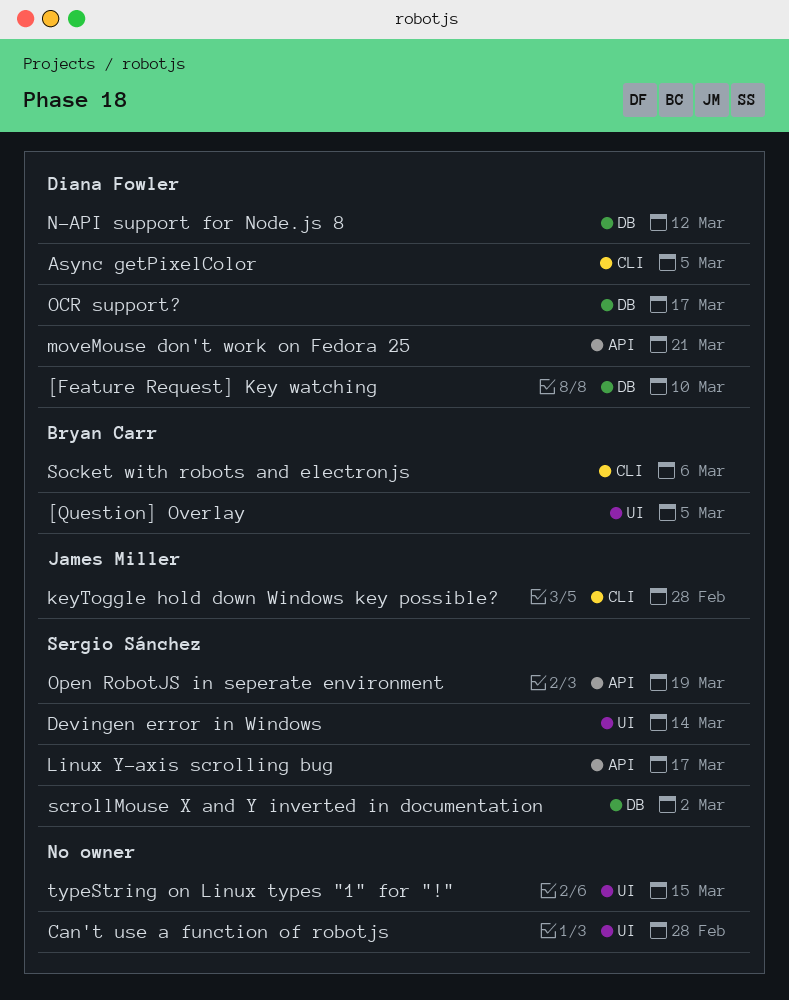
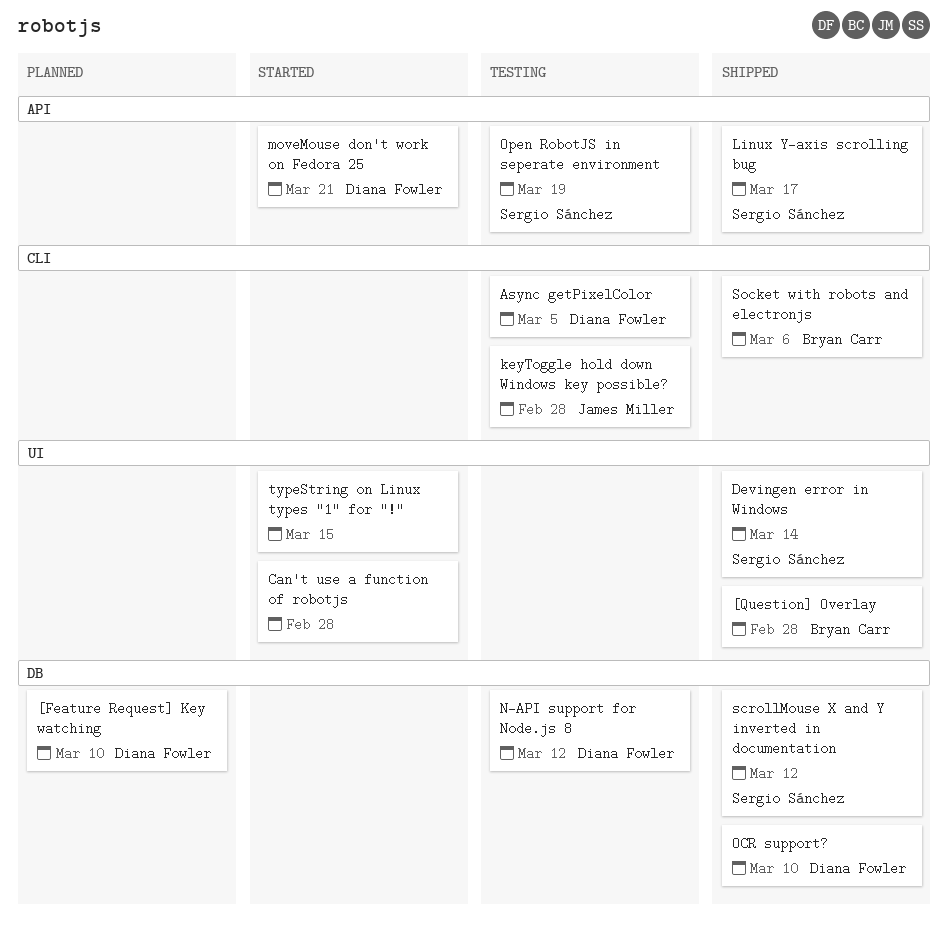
[Question] Overlay, due: Mar 5 -> Feb 28
OCR support?, due: Mar 17 -> Mar 10
scrollMouse X and Y inverted in documentation, due: Mar 2 -> Mar 12

